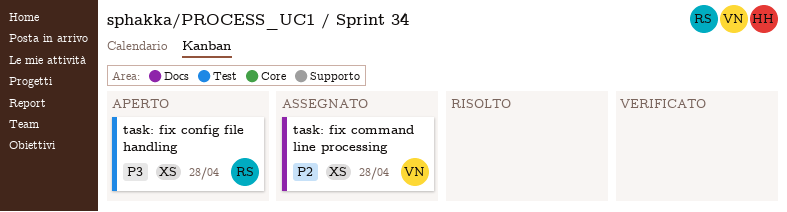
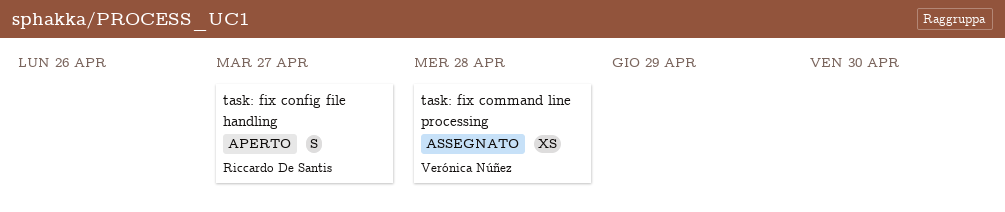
task: fix config file handling, estimate: XS -> S
task: fix config file handling, due: Apr 28 -> Apr 27

